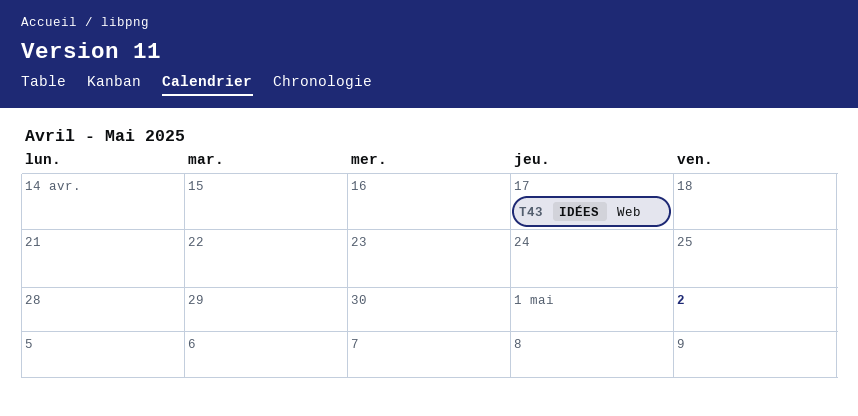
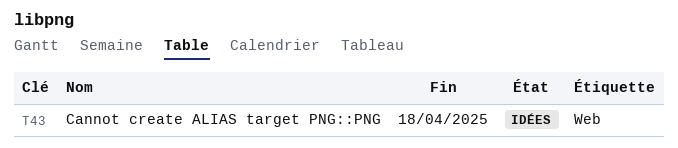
T43, due: Apr 17 -> Apr 18

